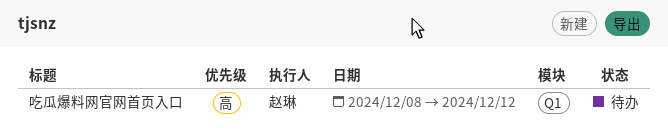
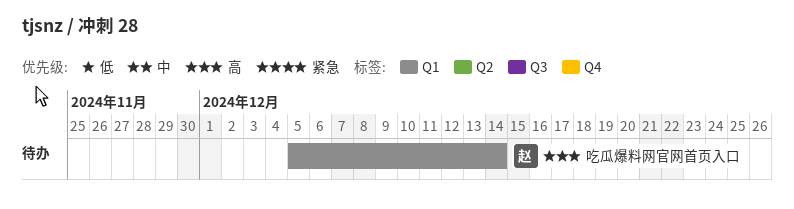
吃瓜爆料网官网首页入口, start: Dec 8 -> Dec 5
吃瓜爆料网官网首页入口, due: Dec 12 -> Dec 14

